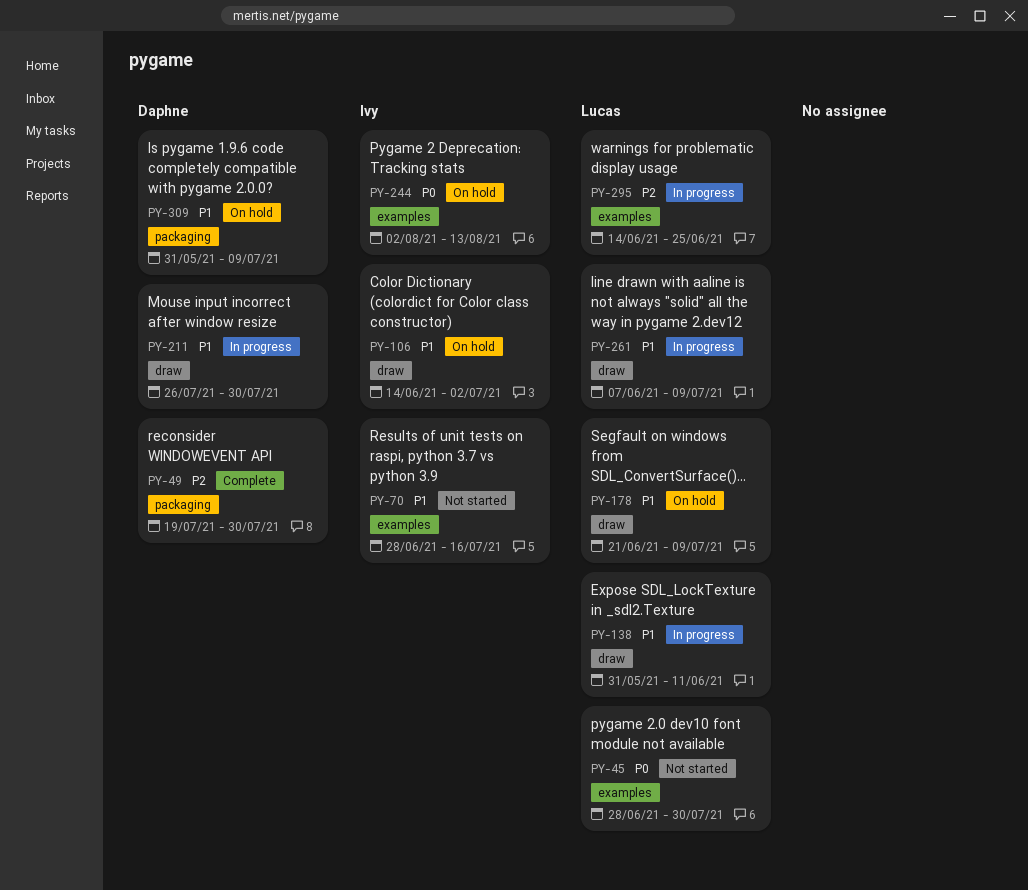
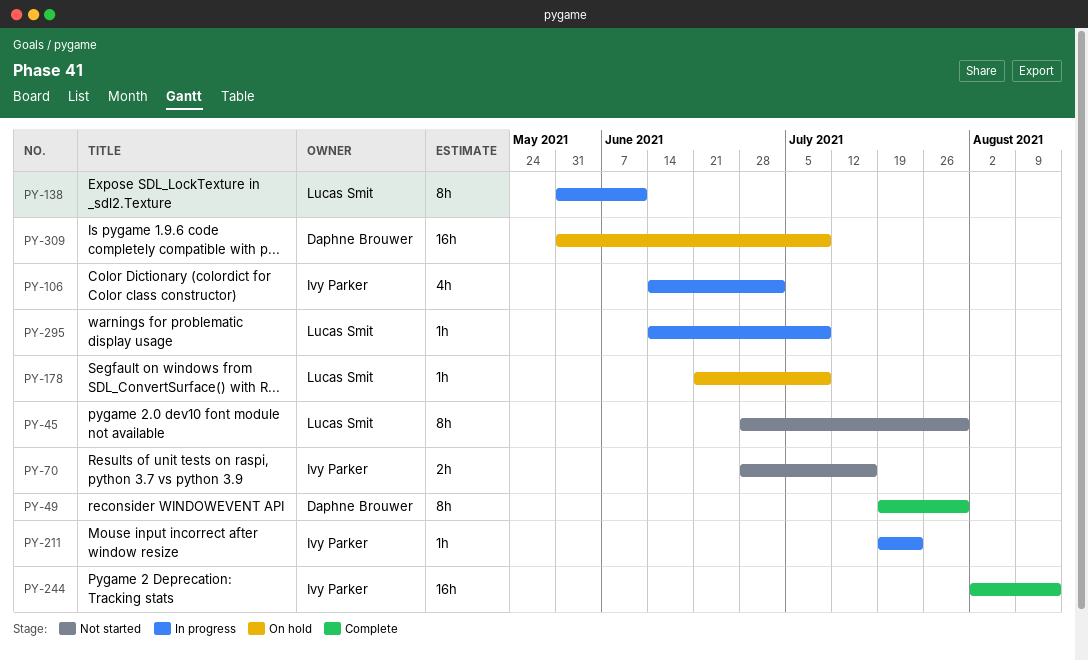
PY-106, status: On hold -> In progress
PY-211, owner: Daphne Brouwer -> Ivy Parker
PY-211, start: Jul 26 -> Jul 19
PY-211, due: Jul 30 -> Jul 23
PY-244, status: On hold -> Complete
PY-261: present -> none
PY-295, due: Jun 25 -> Jul 9

